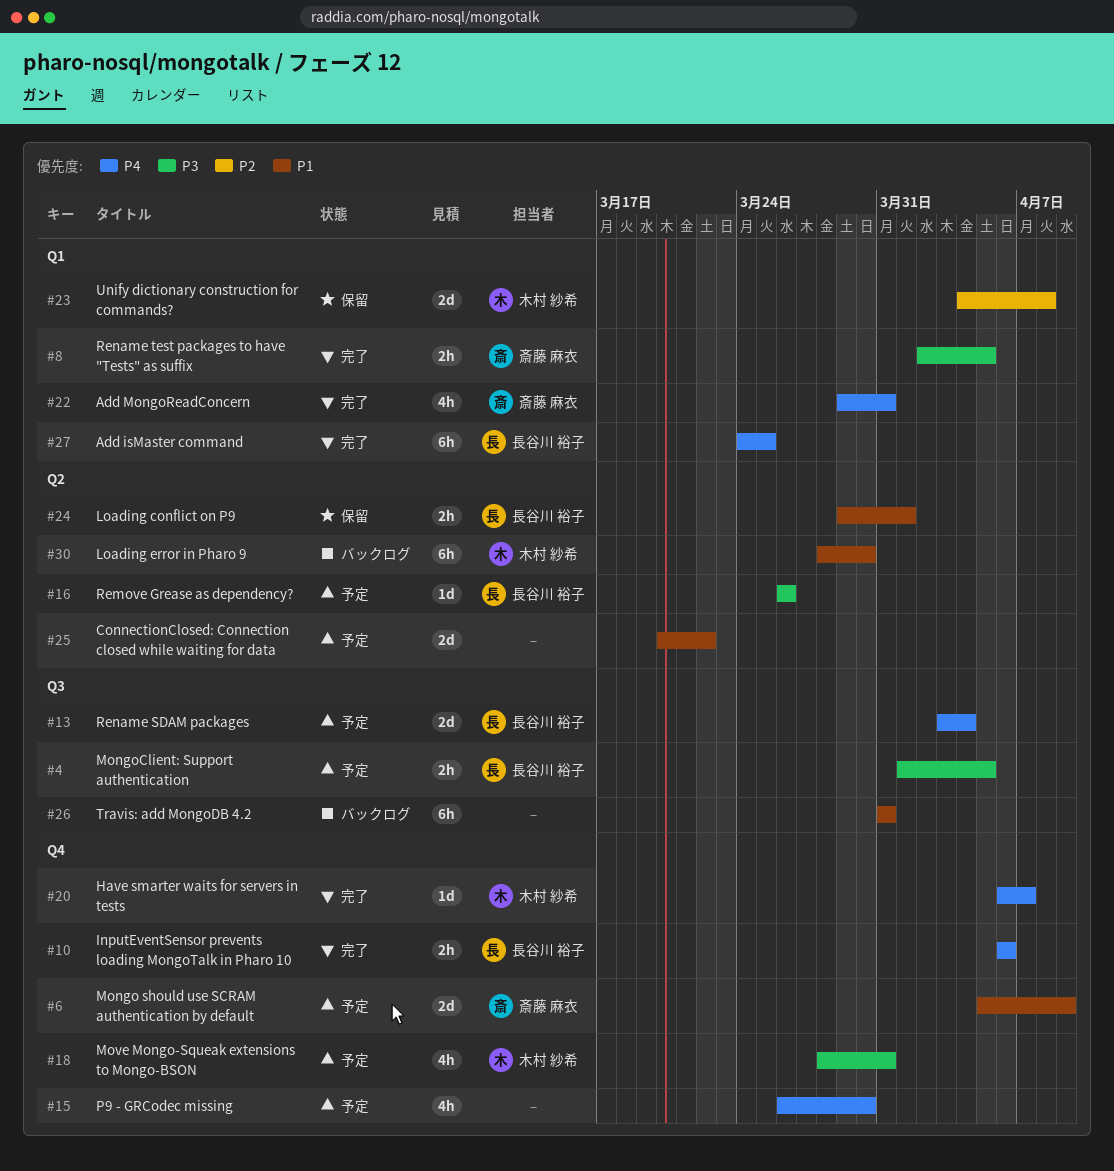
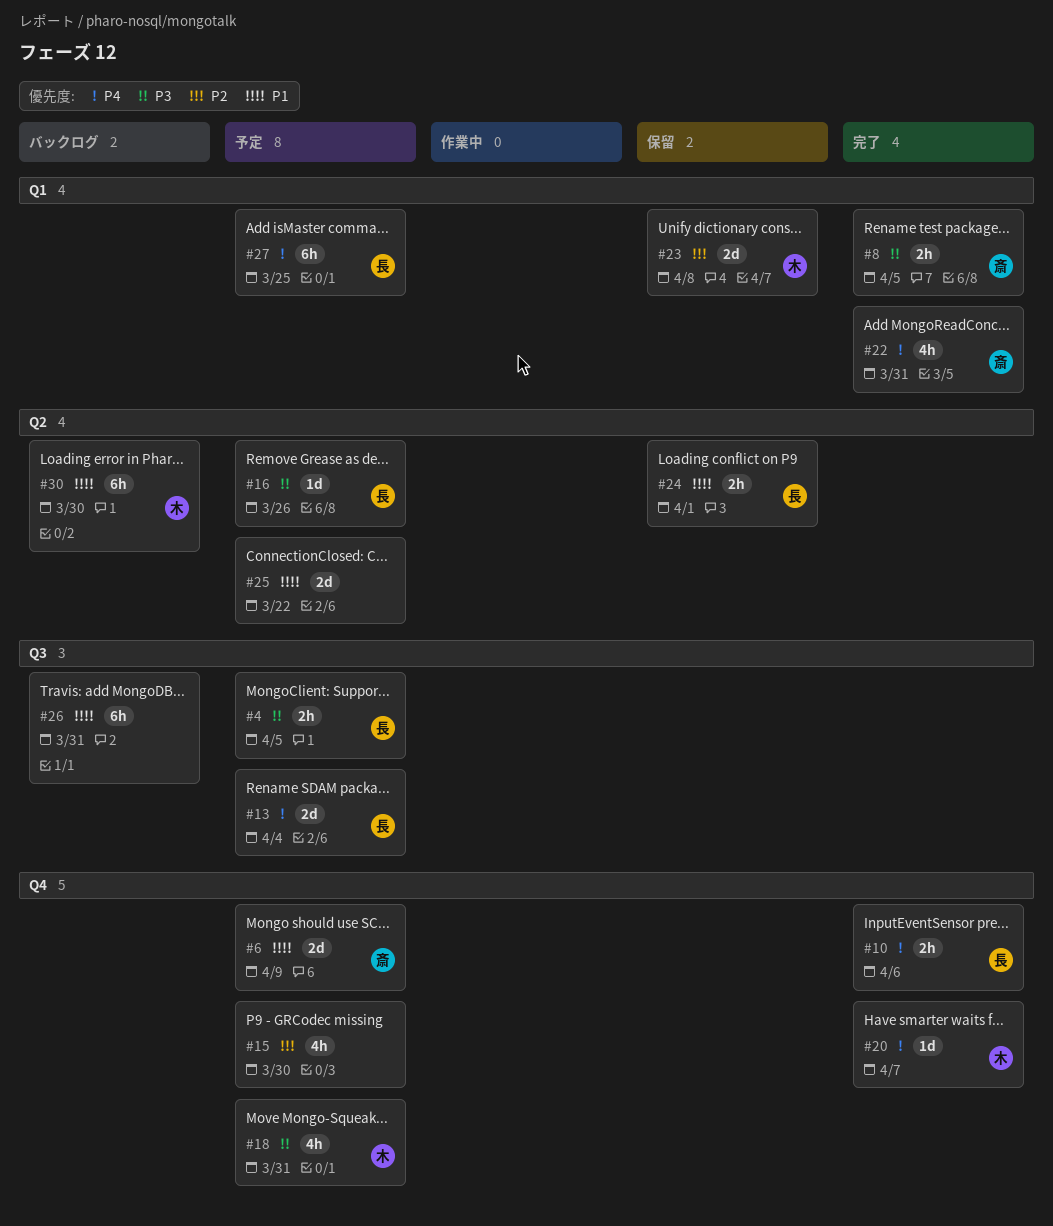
#15, priority: P4 -> P2
#27, status: 完了 -> 予定

